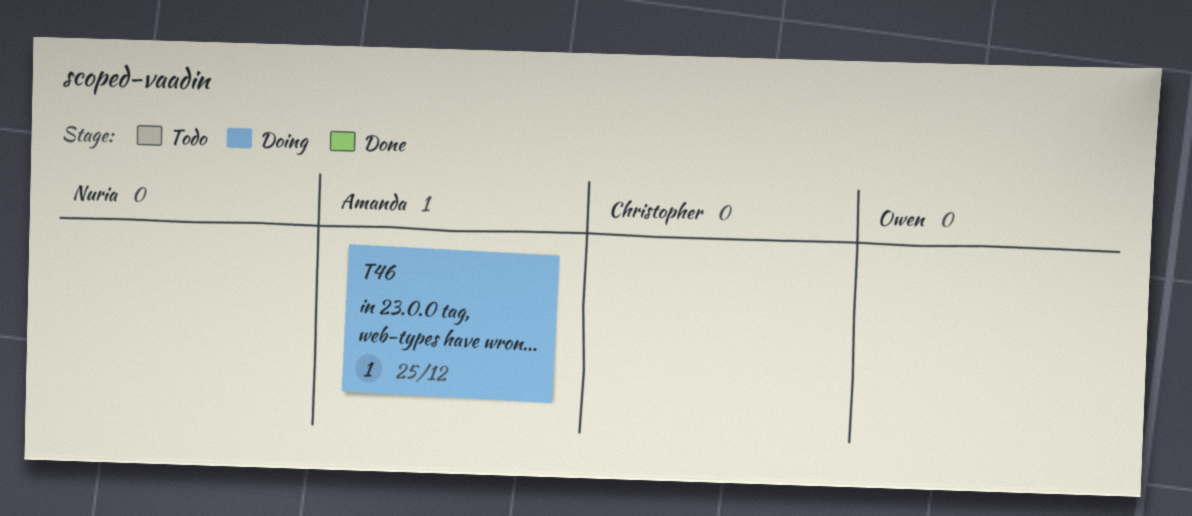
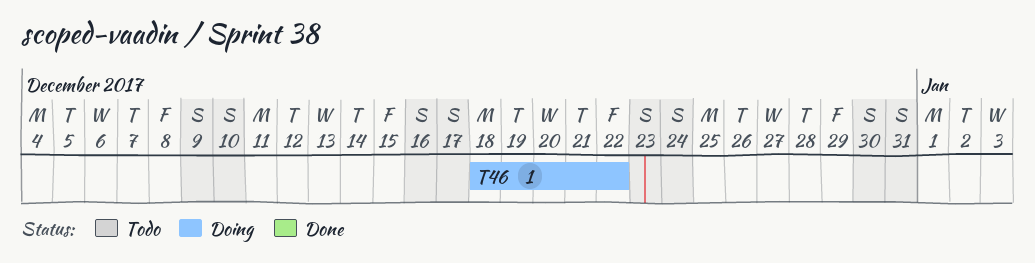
T46, due: Dec 25 -> Dec 22

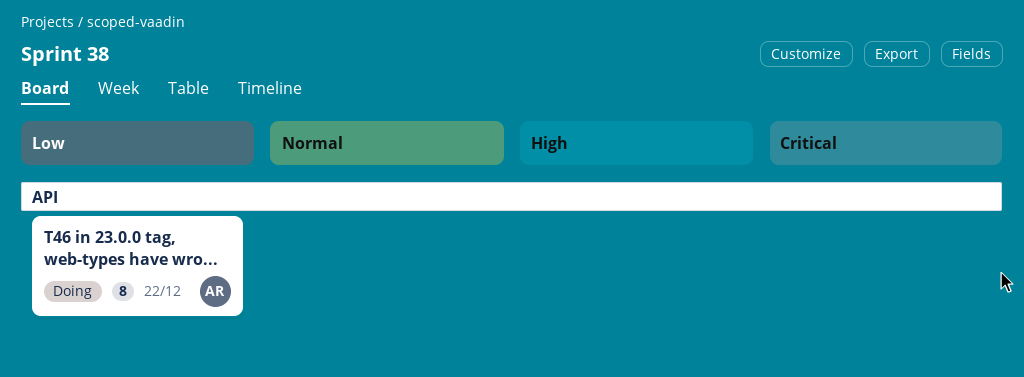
T46, estimate: 1 -> 8

